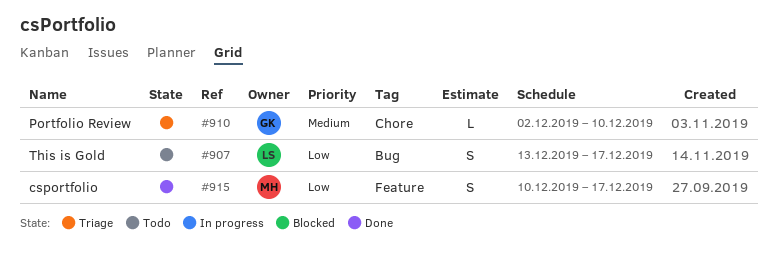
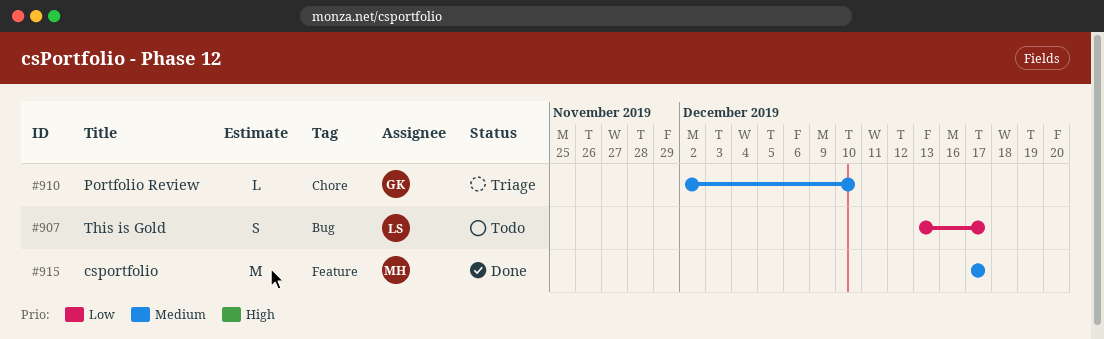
#915, priority: Low -> Medium
#915, estimate: S -> M
#915, start: Dec 10 -> Dec 17

